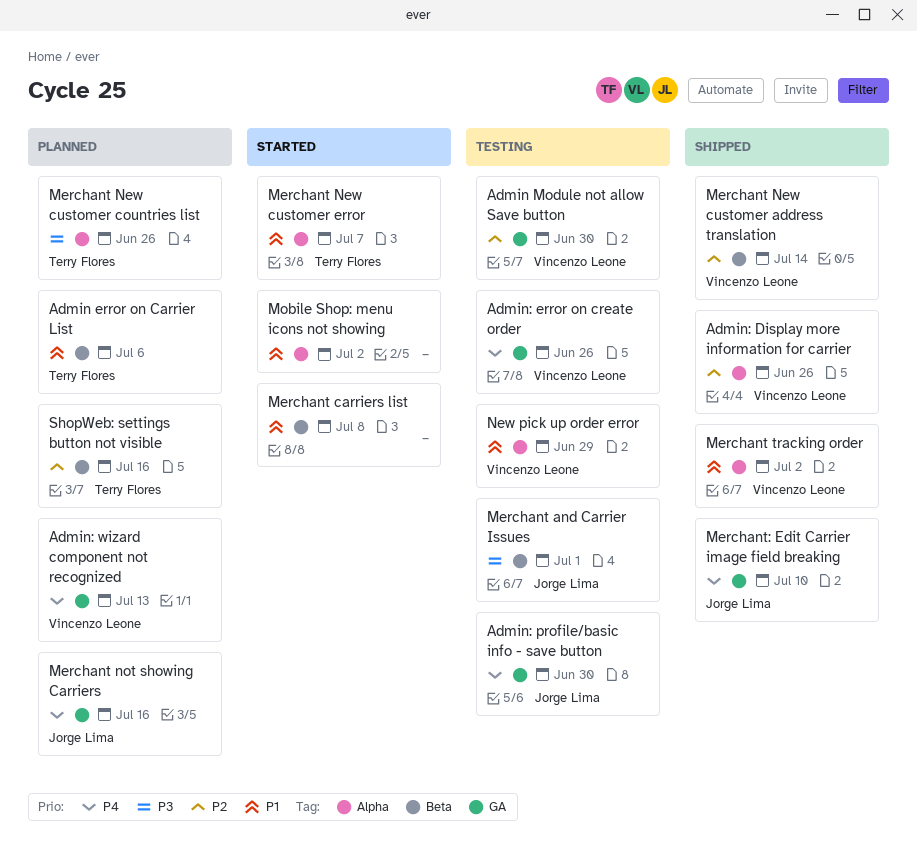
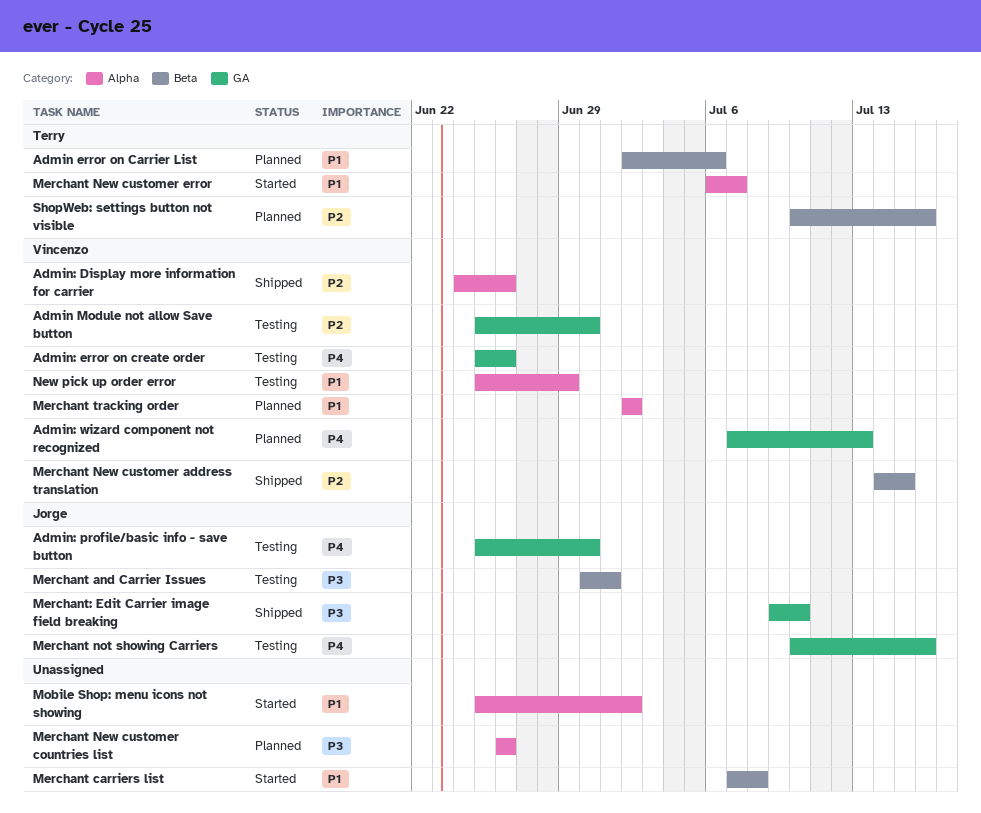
Merchant New customer address translation, due: Jul 14 -> Jul 15
Merchant New customer countries list, owner: Terry Flores -> none
Merchant not showing Carriers, status: Planned -> Testing
Merchant tracking order, status: Shipped -> Planned
Merchant: Edit Carrier image field breaking, priority: P4 -> P3

